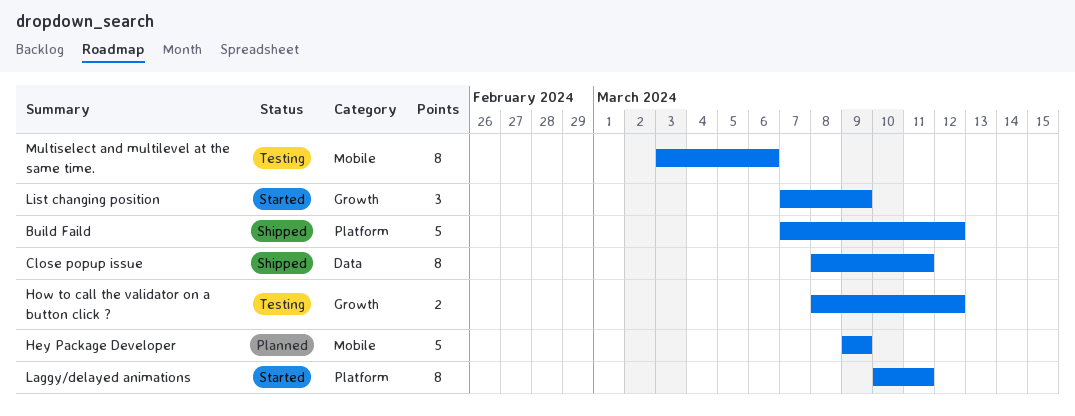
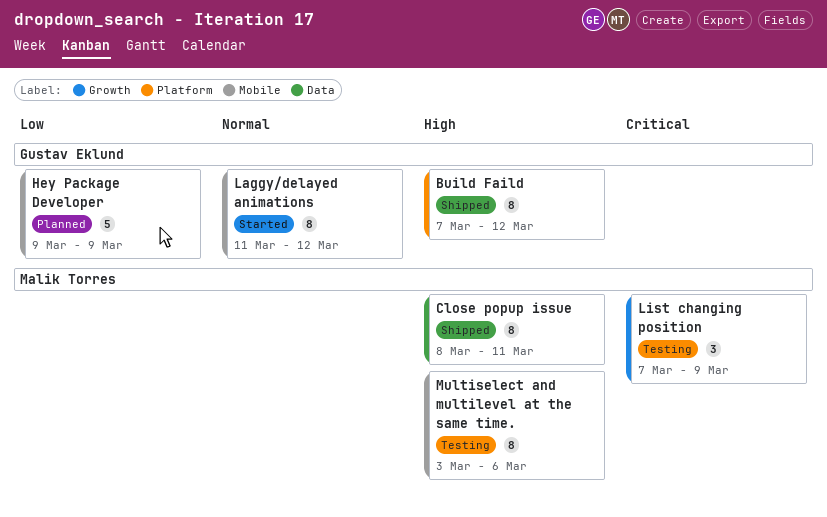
Build Faild, estimate: 5 -> 8
How to call the validator on a button click ?: present -> none
Laggy/delayed animations, label: Platform -> Mobile
Laggy/delayed animations, start: Mar 10 -> Mar 11
Laggy/delayed animations, due: Mar 11 -> Mar 12
List changing position, status: Started -> Testing

